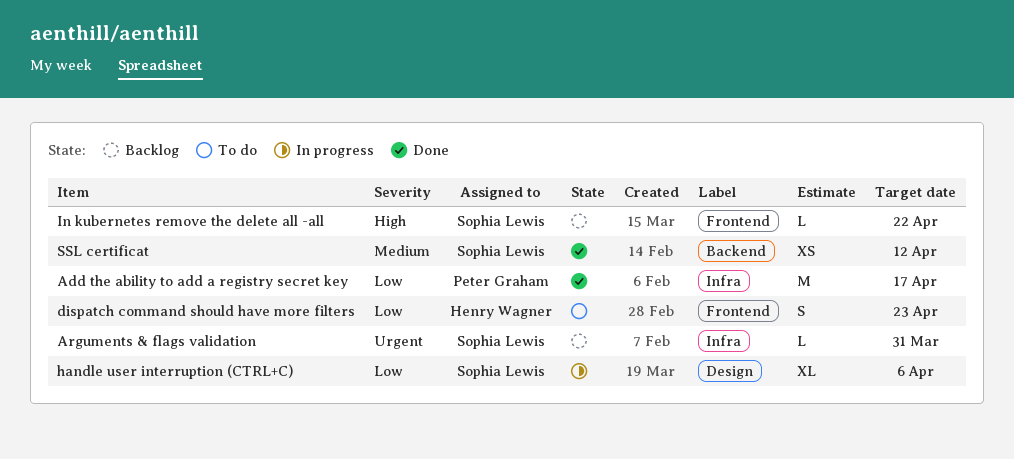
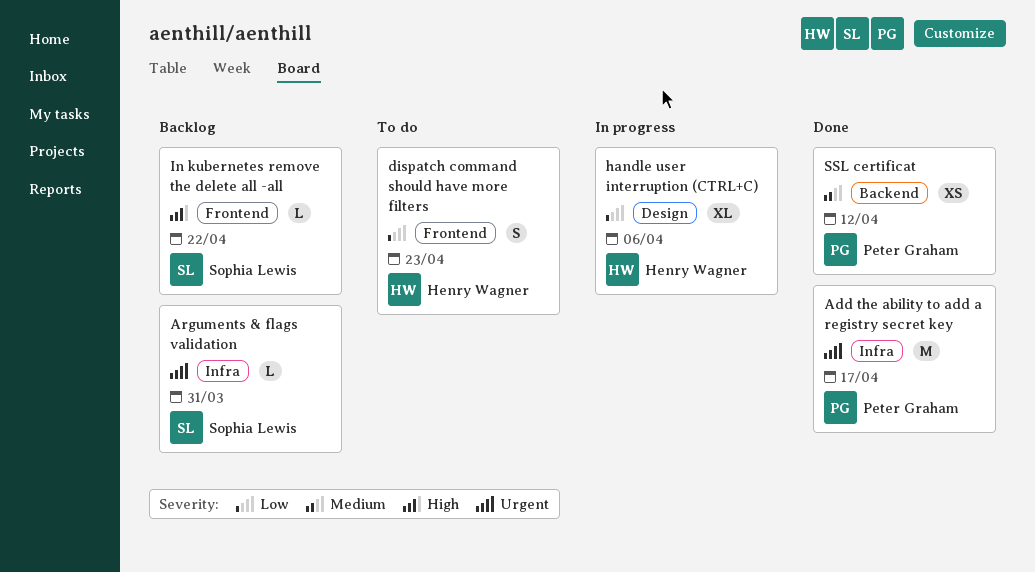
Add the ability to add a registry secret key, priority: Low -> Urgent
handle user interruption (CTRL+C), owner: Sophia Lewis -> Henry Wagner
SSL certificat, owner: Sophia Lewis -> Peter Graham

